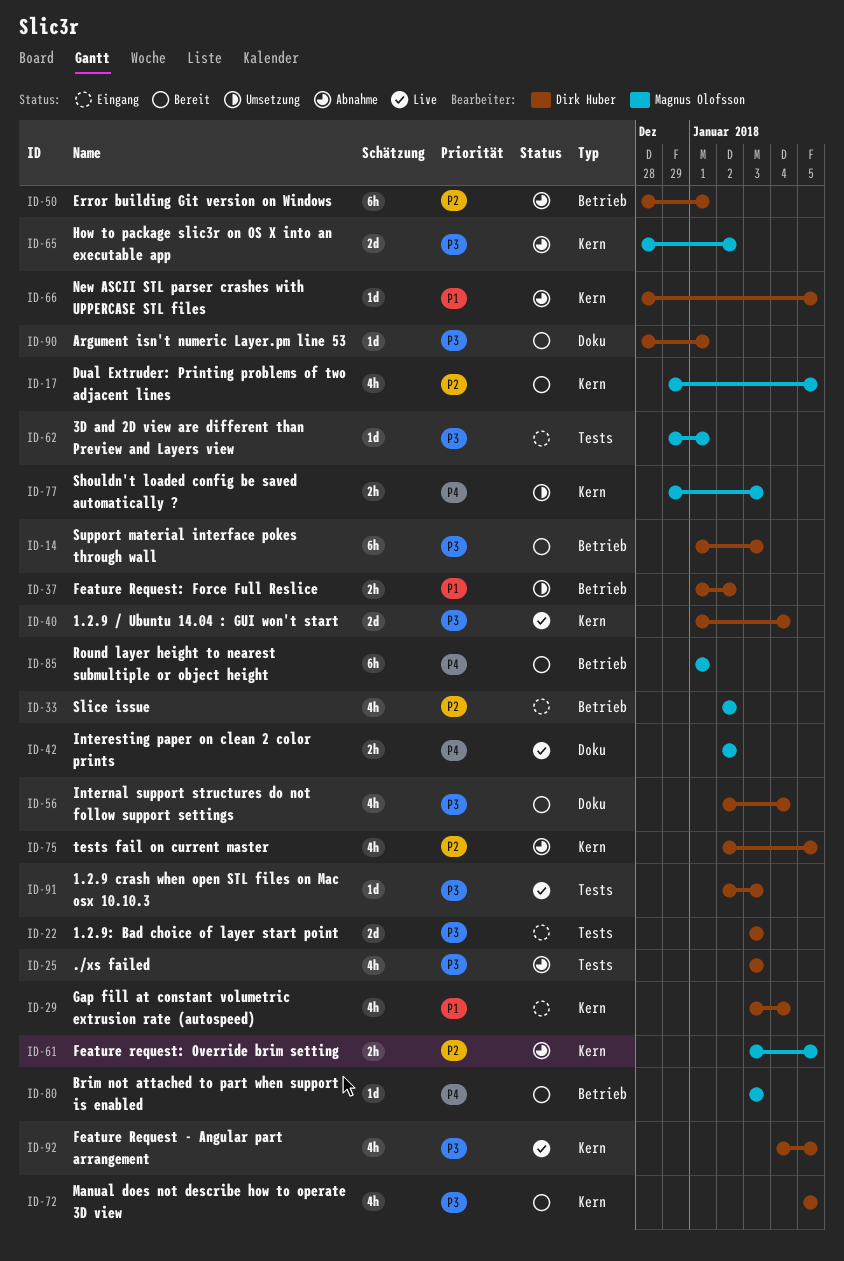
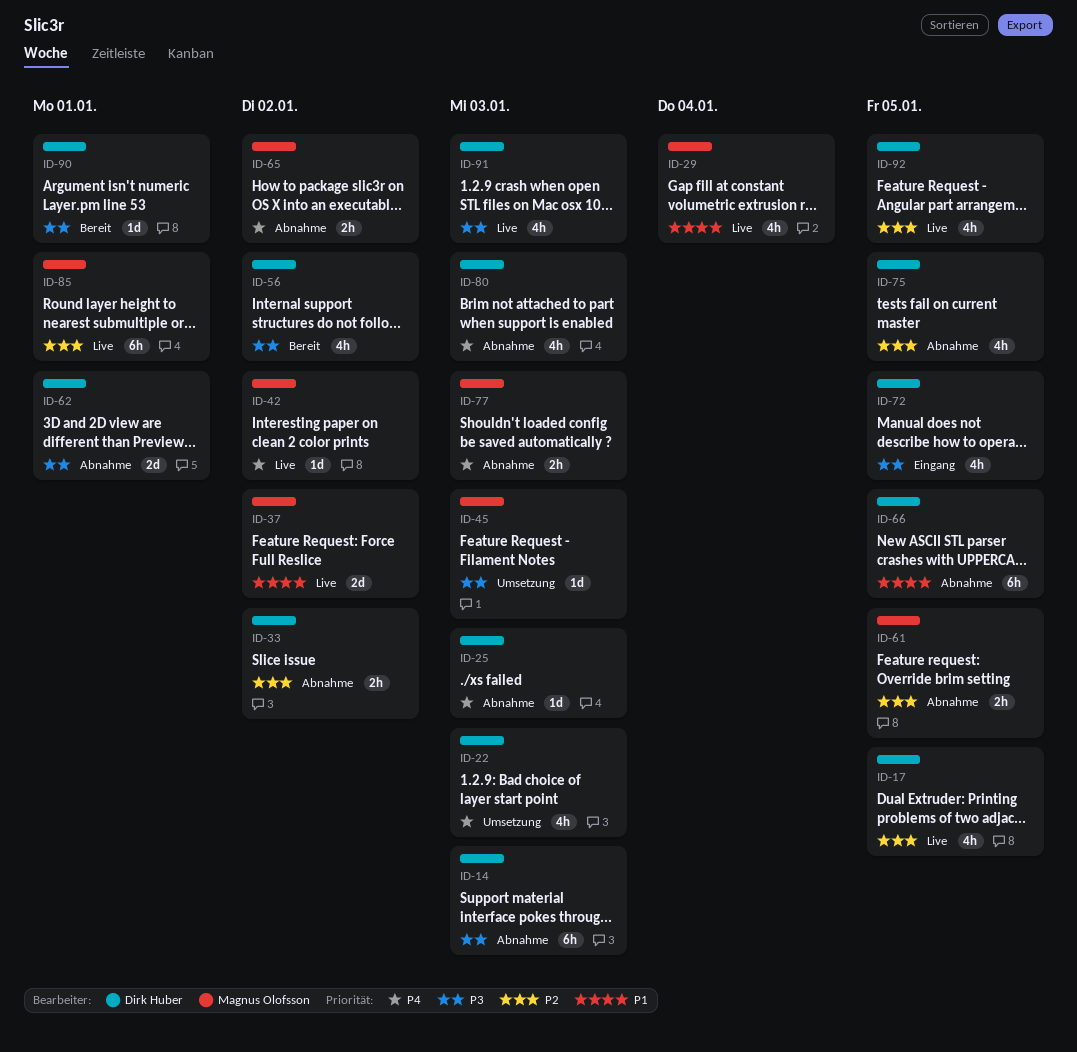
ID-14, status: Bereit -> Abnahme
ID-17, status: Bereit -> Live
ID-17, owner: Magnus Olofsson -> Dirk Huber
ID-22, status: Eingang -> Umsetzung
ID-22, priority: P3 -> P4
ID-22, estimate: 2d -> 4h
ID-25, priority: P3 -> P4
ID-25, estimate: 4h -> 1d
ID-29, status: Eingang -> Live
ID-29, owner: Dirk Huber -> Magnus Olofsson
ID-33, status: Eingang -> Abnahme
ID-33, owner: Magnus Olofsson -> Dirk Huber
ID-33, estimate: 4h -> 2h
ID-37, status: Umsetzung -> Live
ID-37, owner: Dirk Huber -> Magnus Olofsson
ID-37, estimate: 2h -> 2d
ID-40: present -> none
ID-42, estimate: 2h -> 1d
ID-45: none -> present
ID-50: present -> none
ID-56, due: Jan 4 -> Jan 2
ID-62, status: Eingang -> Abnahme
ID-62, owner: Magnus Olofsson -> Dirk Huber
ID-62, estimate: 1d -> 2d
ID-65, priority: P3 -> P4
ID-65, estimate: 2d -> 2h
ID-66, estimate: 1d -> 6h
ID-72, status: Bereit -> Eingang
ID-77, status: Umsetzung -> Abnahme
ID-80, status: Bereit -> Abnahme
ID-80, owner: Magnus Olofsson -> Dirk Huber
ID-80, estimate: 1d -> 4h
ID-85, status: Bereit -> Live
ID-85, priority: P4 -> P2
ID-91, estimate: 1d -> 4h
ID-92, priority: P3 -> P2

